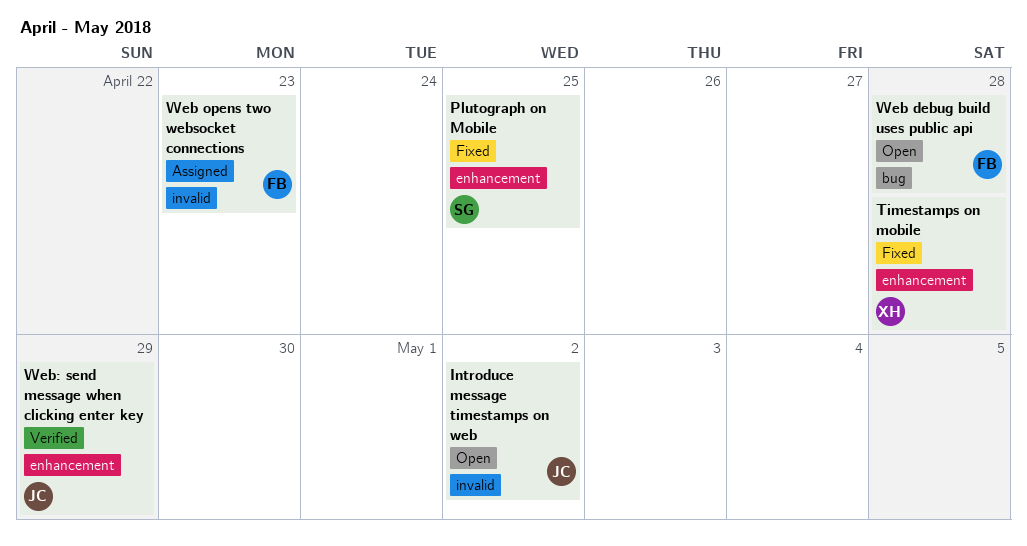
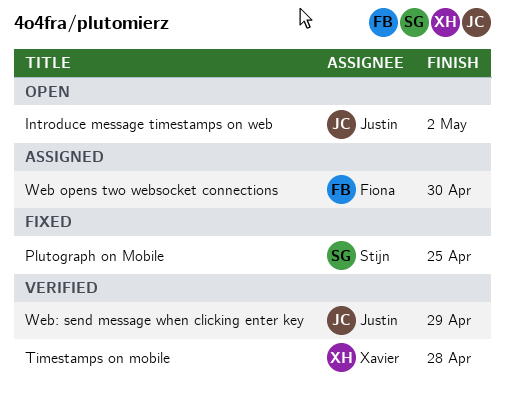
Timestamps on mobile, status: Fixed -> Verified
Web debug build uses public api: present -> none
Web opens two websocket connections, due: Apr 23 -> Apr 30

